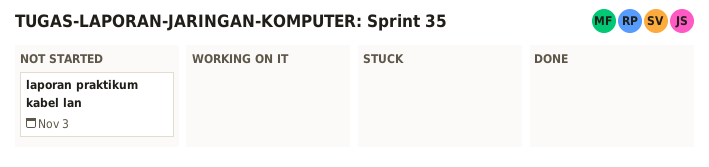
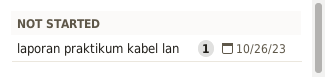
laporan praktikum kabel lan, due: Nov 3 -> Oct 26

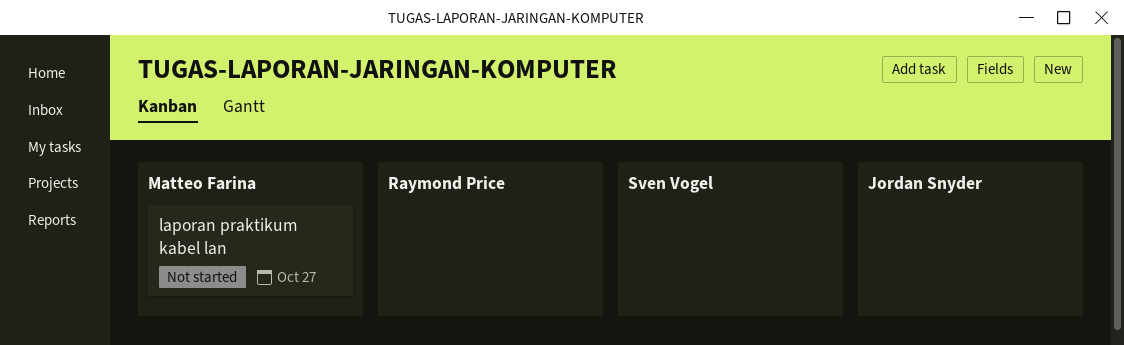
laporan praktikum kabel lan, due: Oct 26 -> Oct 27

